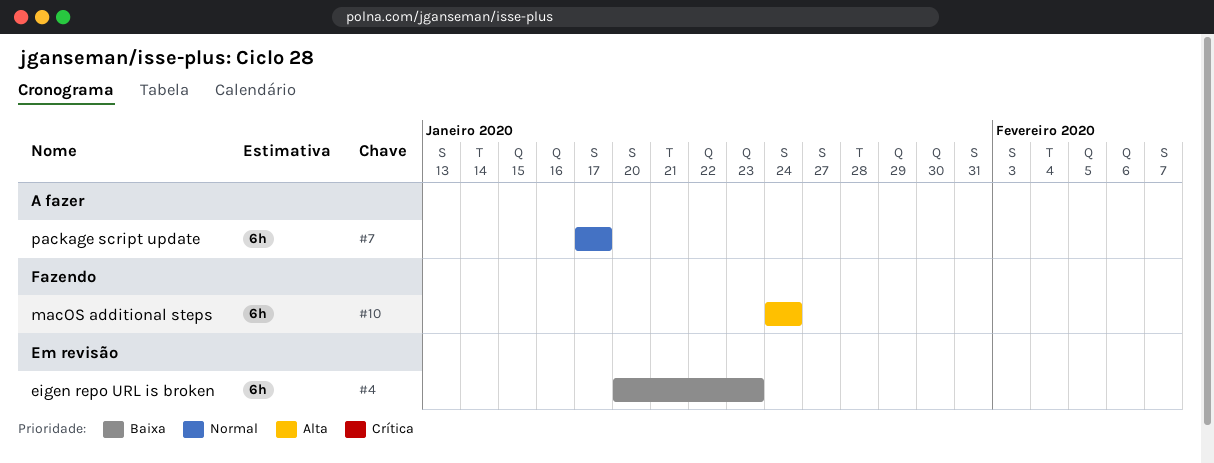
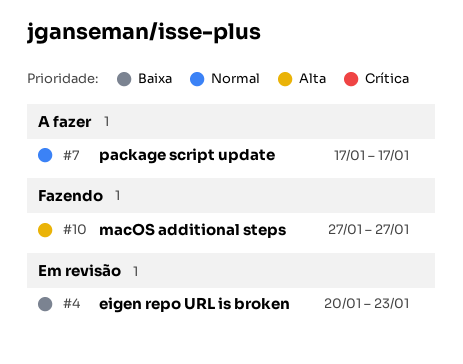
#10, start: Jan 24 -> Jan 27
#10, due: Jan 24 -> Jan 27

